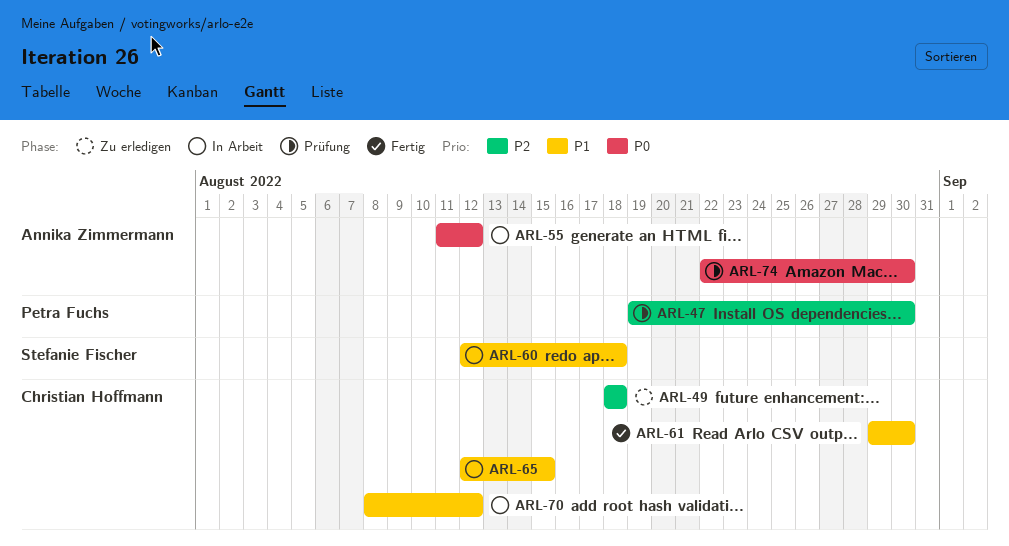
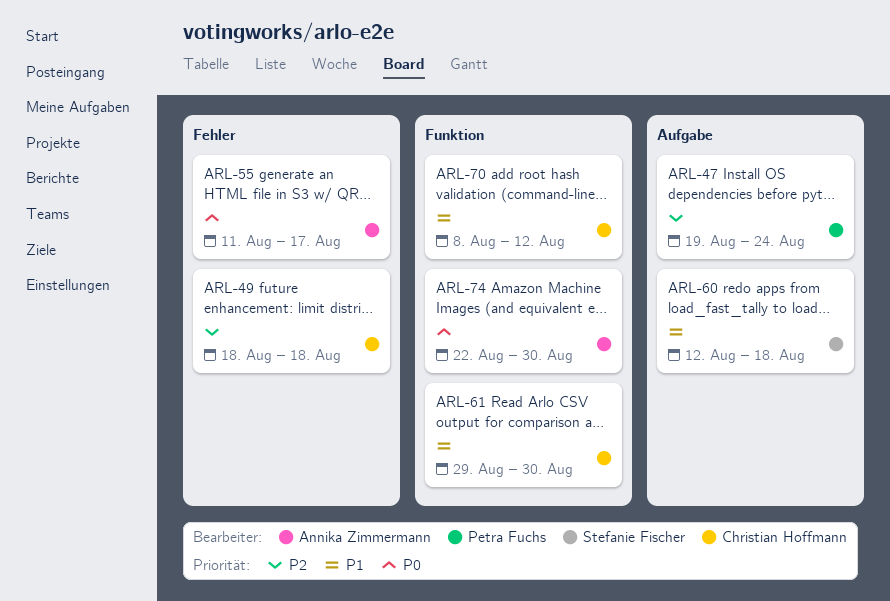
ARL-47, due: Aug 30 -> Aug 24
ARL-55, due: Aug 12 -> Aug 17
ARL-65: present -> none

